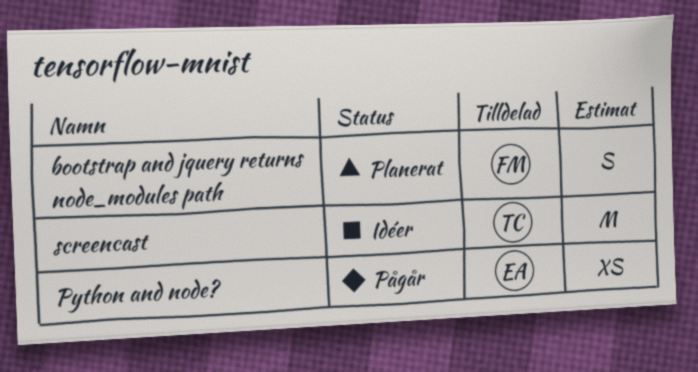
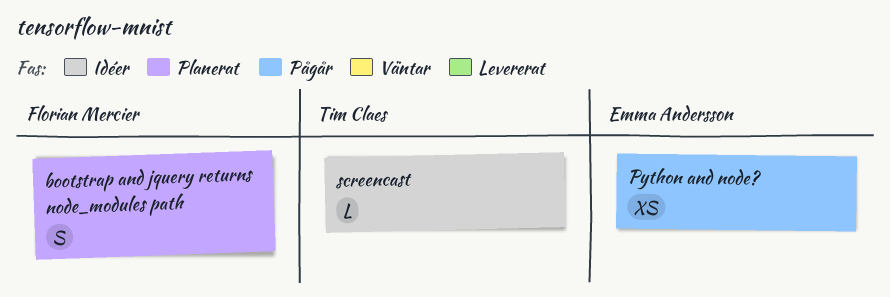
screencast, estimate: M -> L

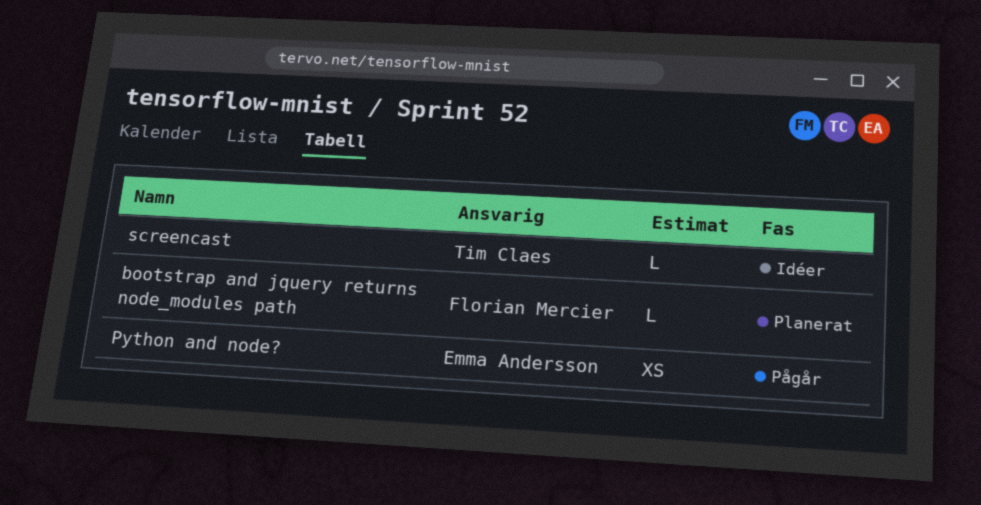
bootstrap and jquery returns node_modules path, estimate: S -> L

